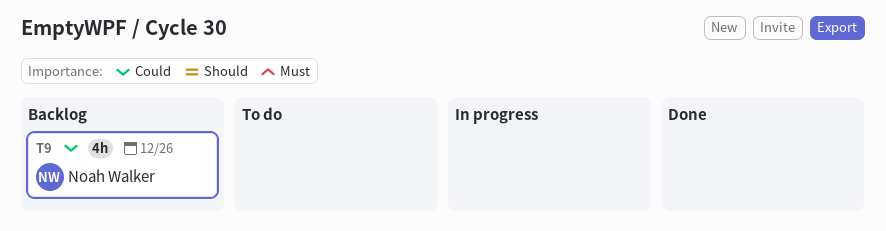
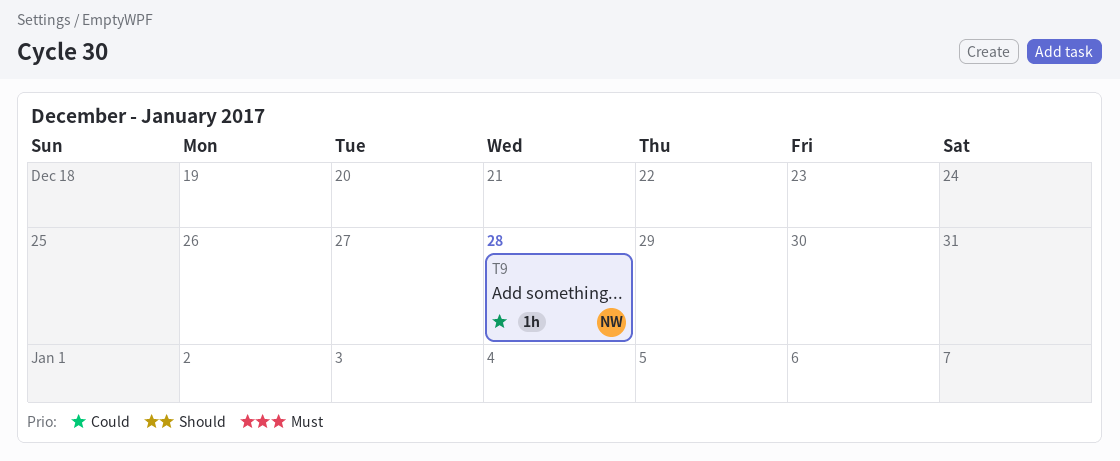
T9, estimate: 4h -> 1h
T9, due: Dec 26 -> Dec 28

